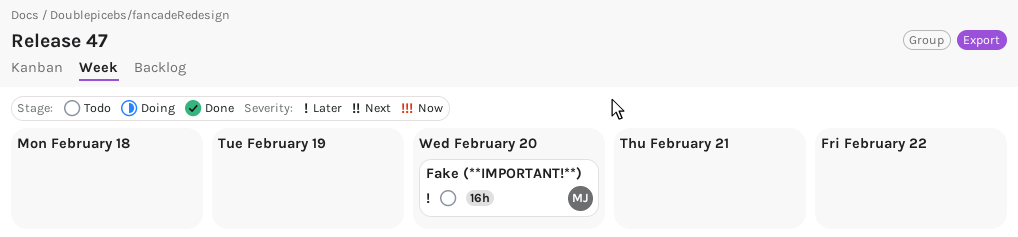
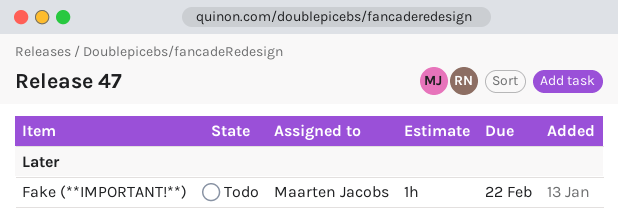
Fake (**IMPORTANT!**), estimate: 16h -> 1h
Fake (**IMPORTANT!**), due: Feb 20 -> Feb 22

